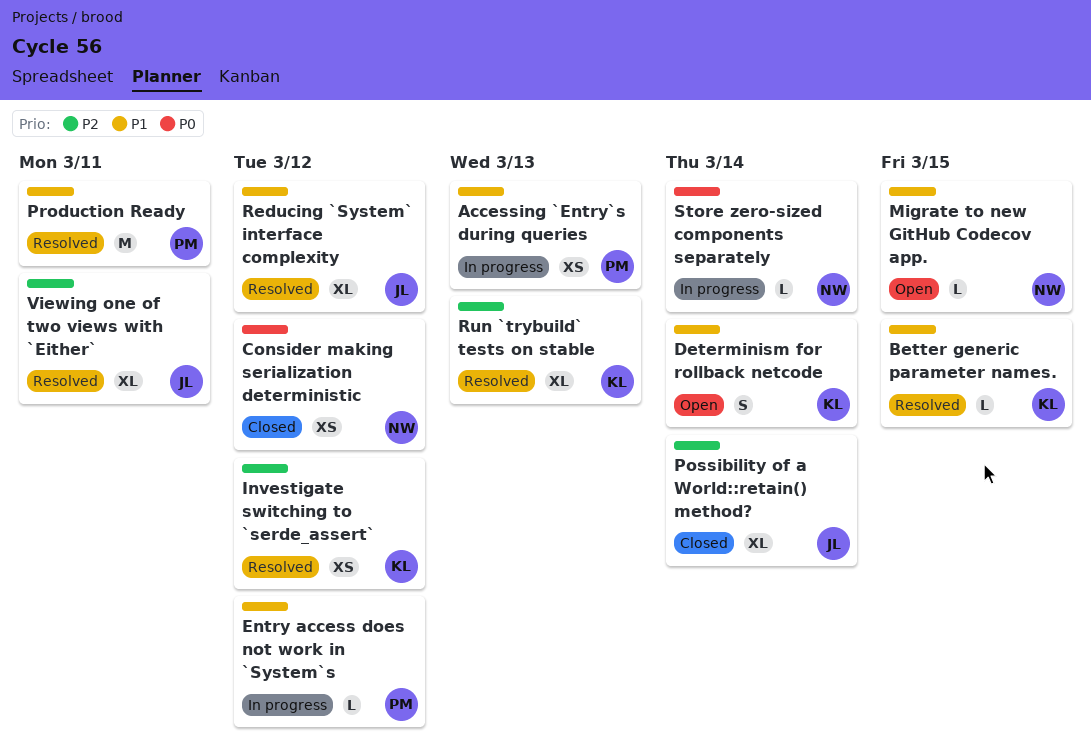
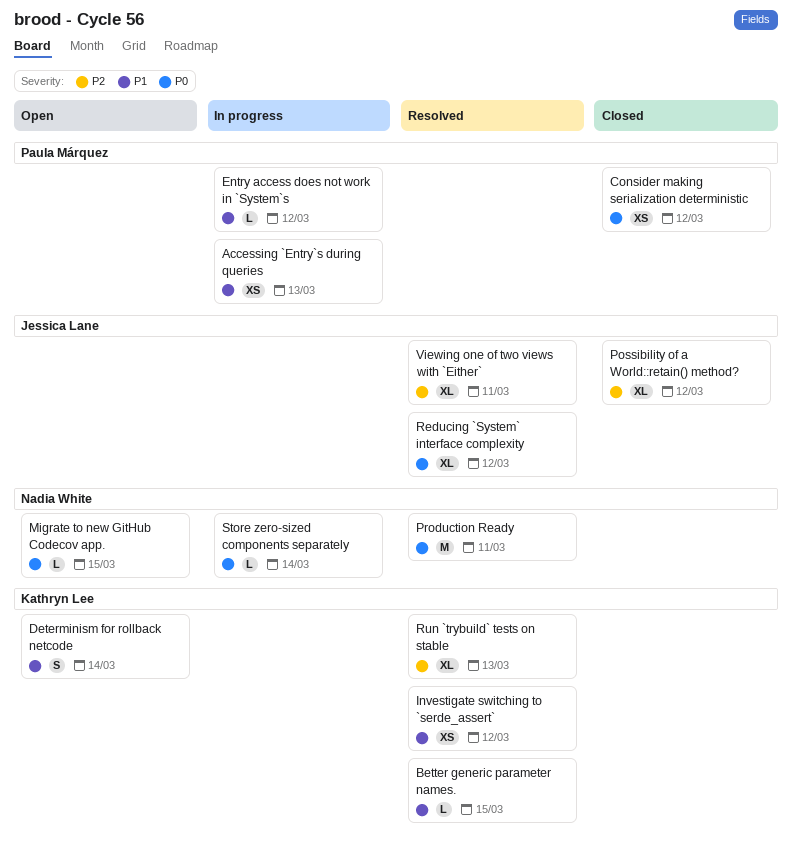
Consider making serialization deterministic, owner: Nadia White -> Paula Márquez
Investigate switching to `serde_assert`, priority: P2 -> P1
Migrate to new GitHub Codecov app., priority: P1 -> P0
Possibility of a World::retain() method?, due: Mar 14 -> Mar 12
Production Ready, owner: Paula Márquez -> Nadia White
Production Ready, priority: P1 -> P0
Reducing `System` interface complexity, priority: P1 -> P0

